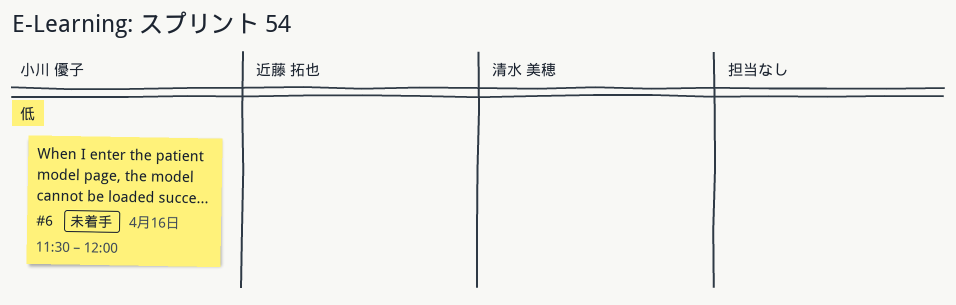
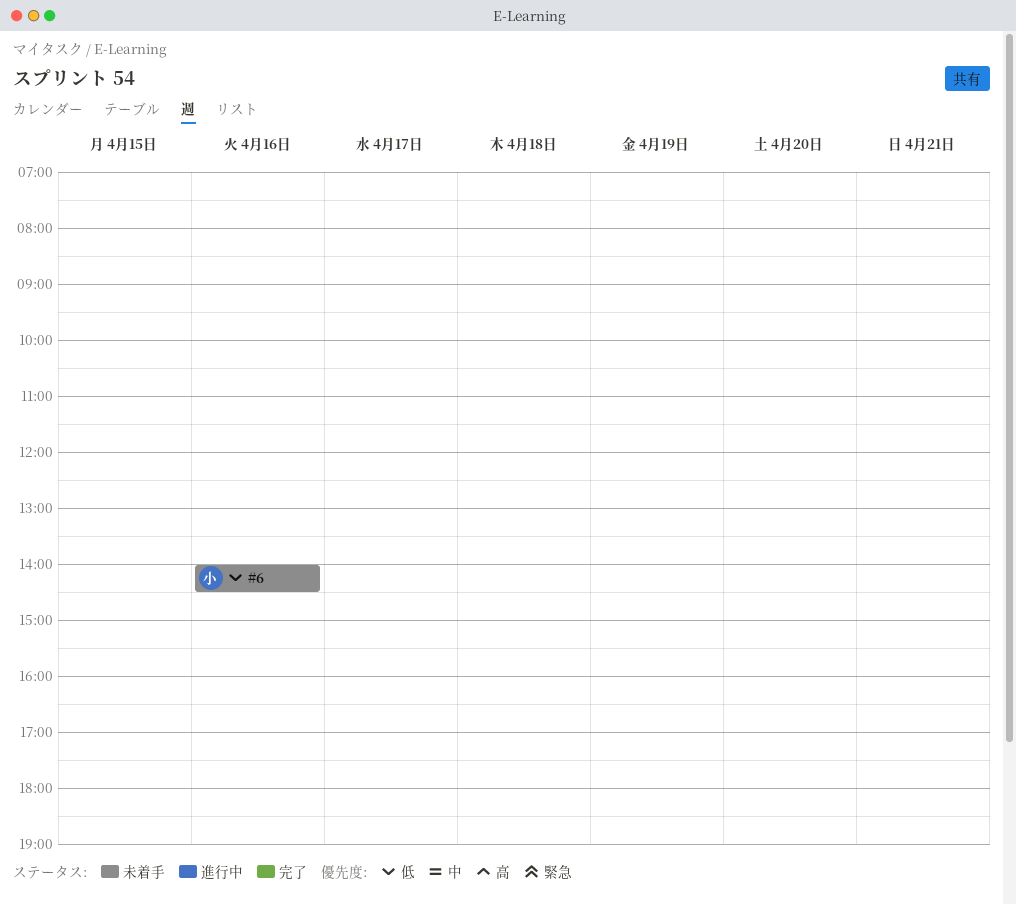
#6, begins: 11:30 -> 14:00
#6, ends: 12:00 -> 14:30

